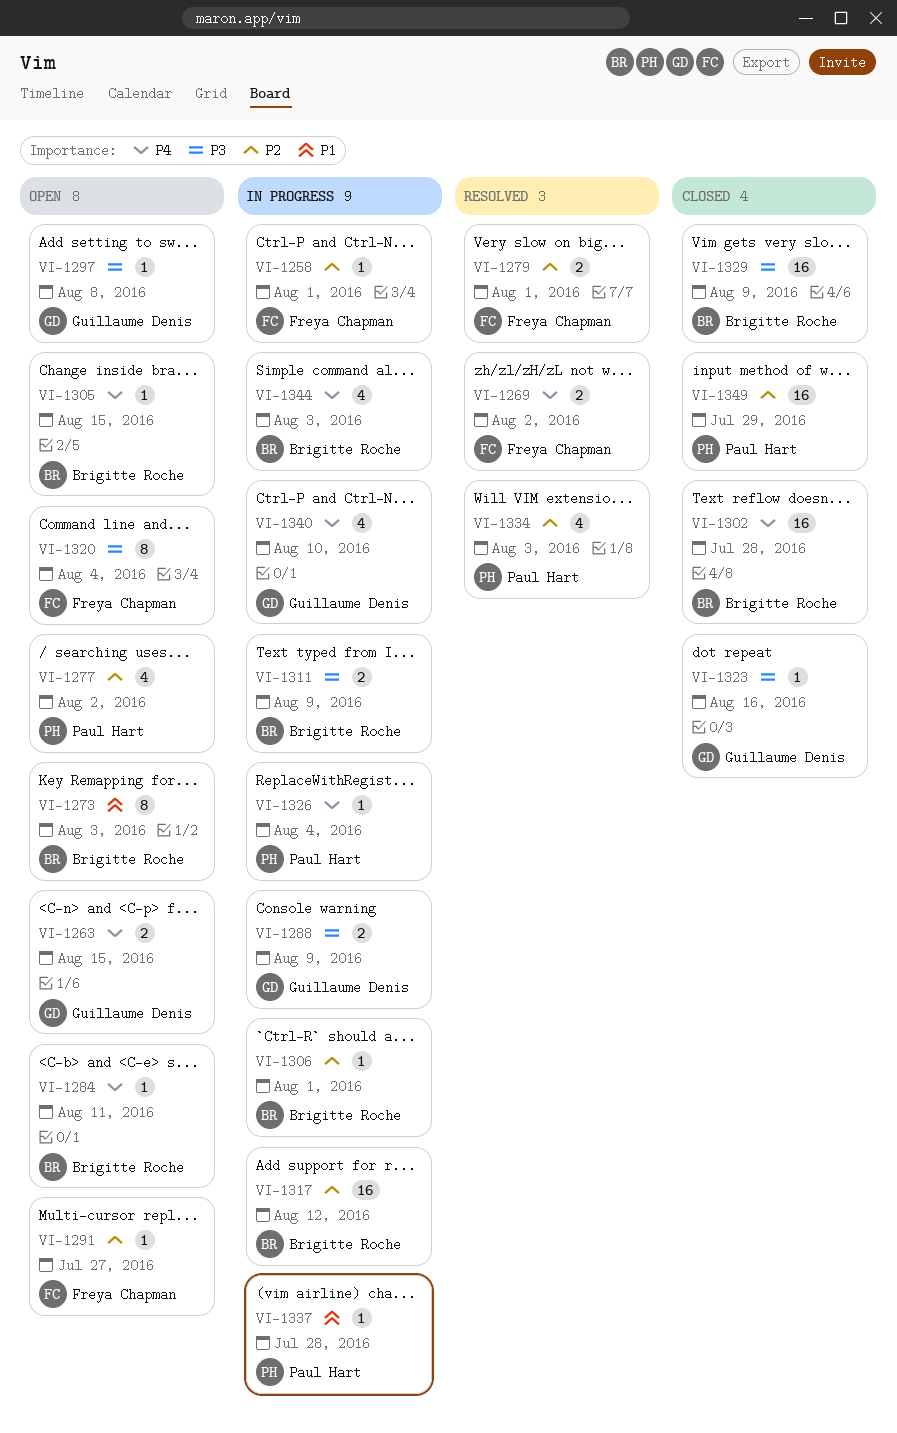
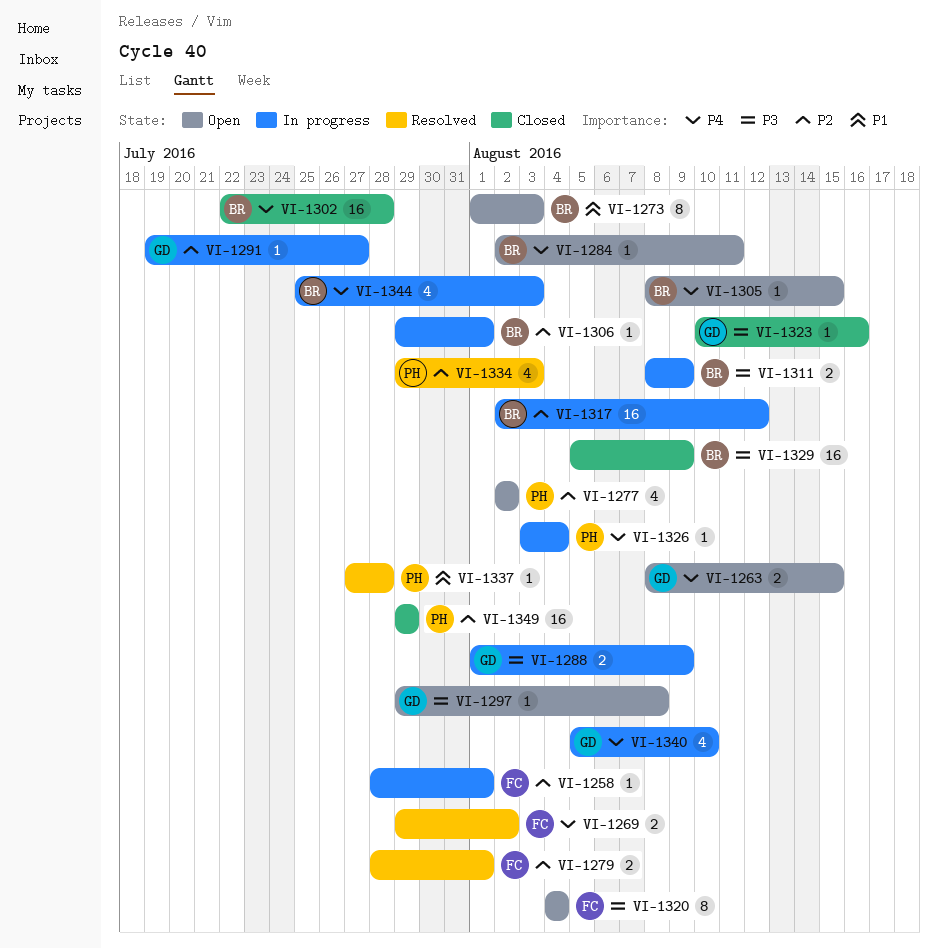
VI-1291, status: Open -> In progress
VI-1291, owner: Freya Chapman -> Guillaume Denis
VI-1337, status: In progress -> Resolved

